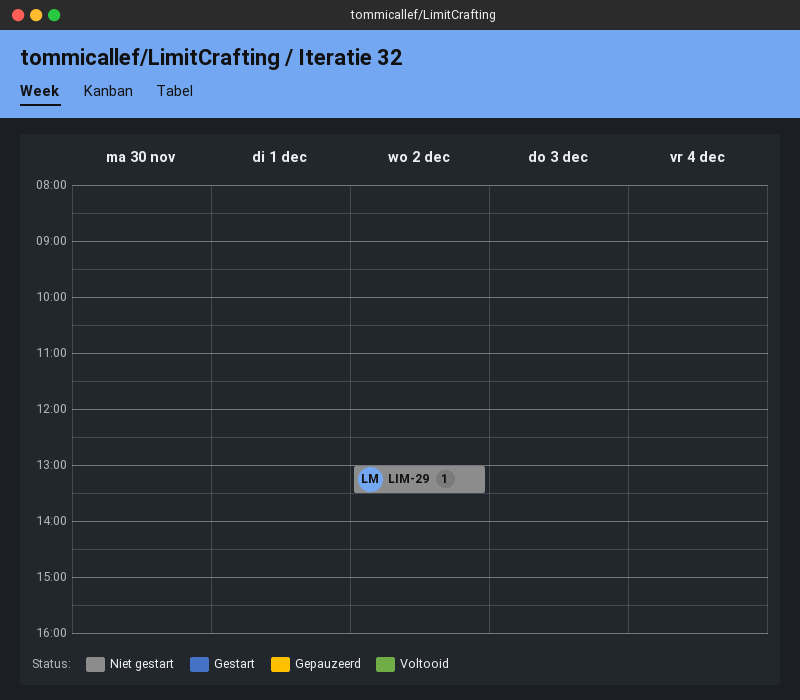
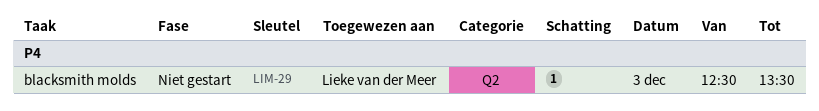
LIM-29, day: Dec 2 -> Dec 3
LIM-29, begins: 13:00 -> 12:30

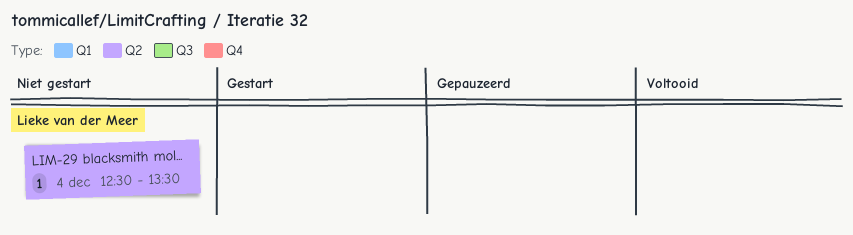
LIM-29, day: Dec 3 -> Dec 4

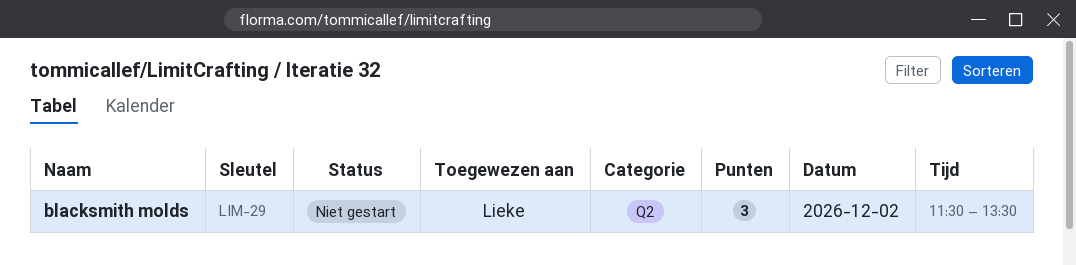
LIM-29, estimate: 1 -> 3
LIM-29, day: Dec 4 -> Dec 2
LIM-29, begins: 12:30 -> 11:30

